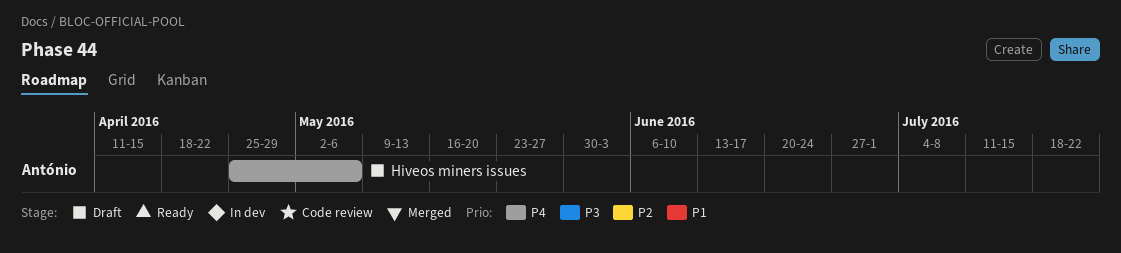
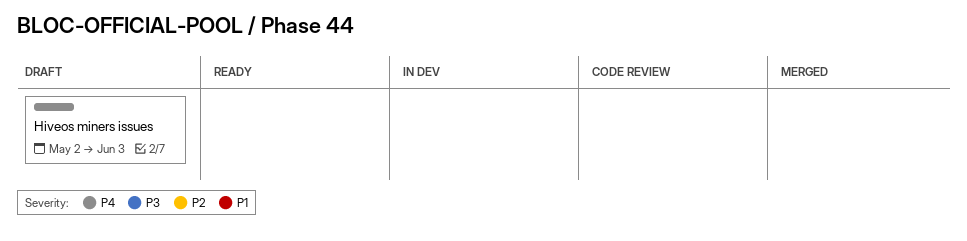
Hiveos miners issues, start: Apr 25 -> May 2
Hiveos miners issues, due: May 6 -> Jun 3

